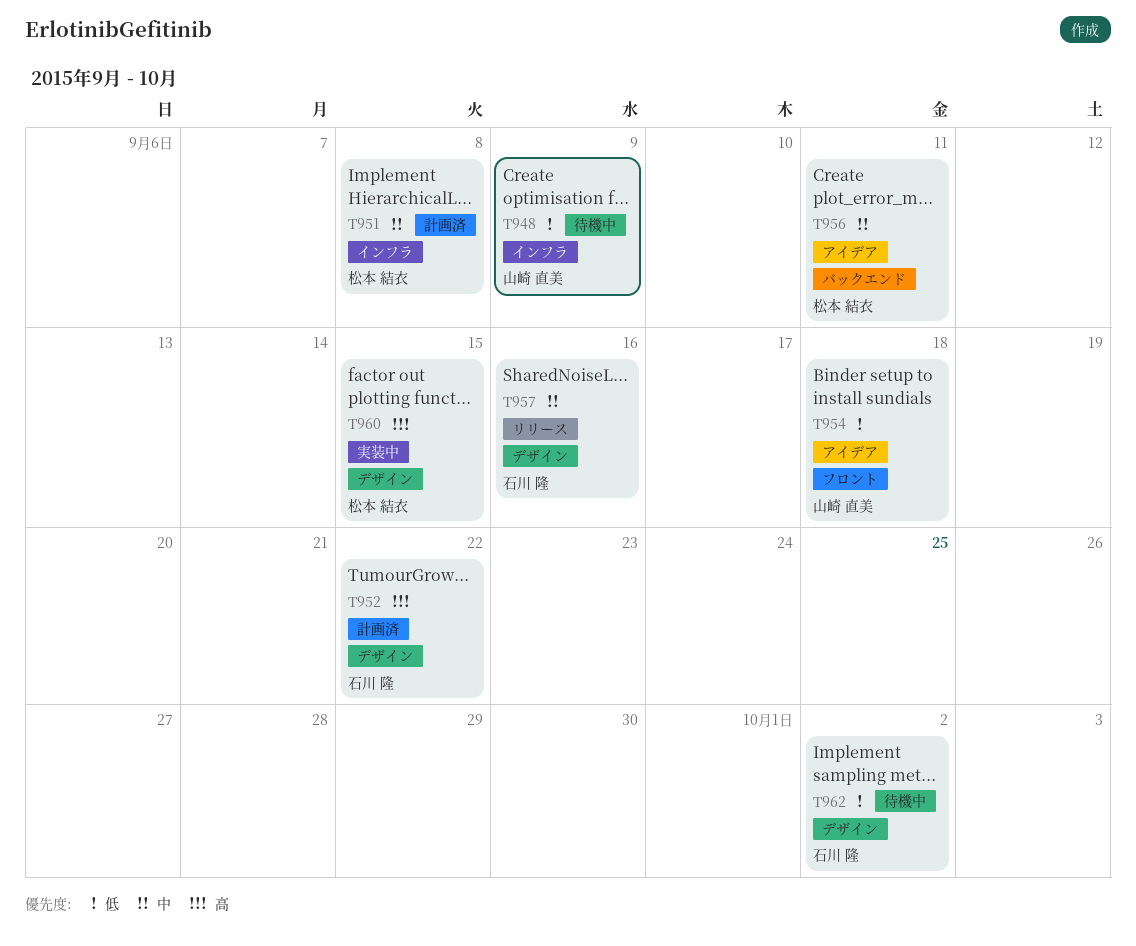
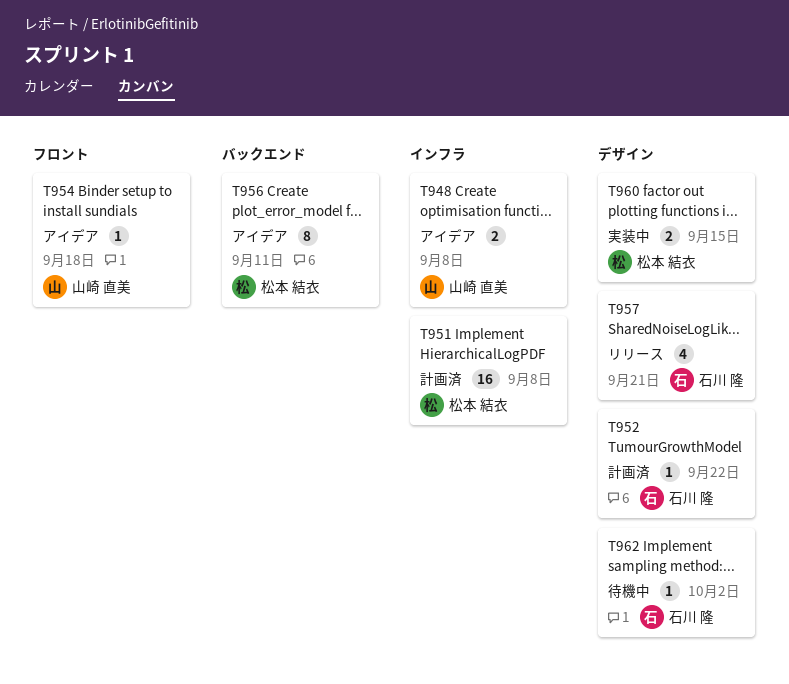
T948, status: 待機中 -> アイデア
T948, due: Sep 9 -> Sep 8
T957, due: Sep 16 -> Sep 21

